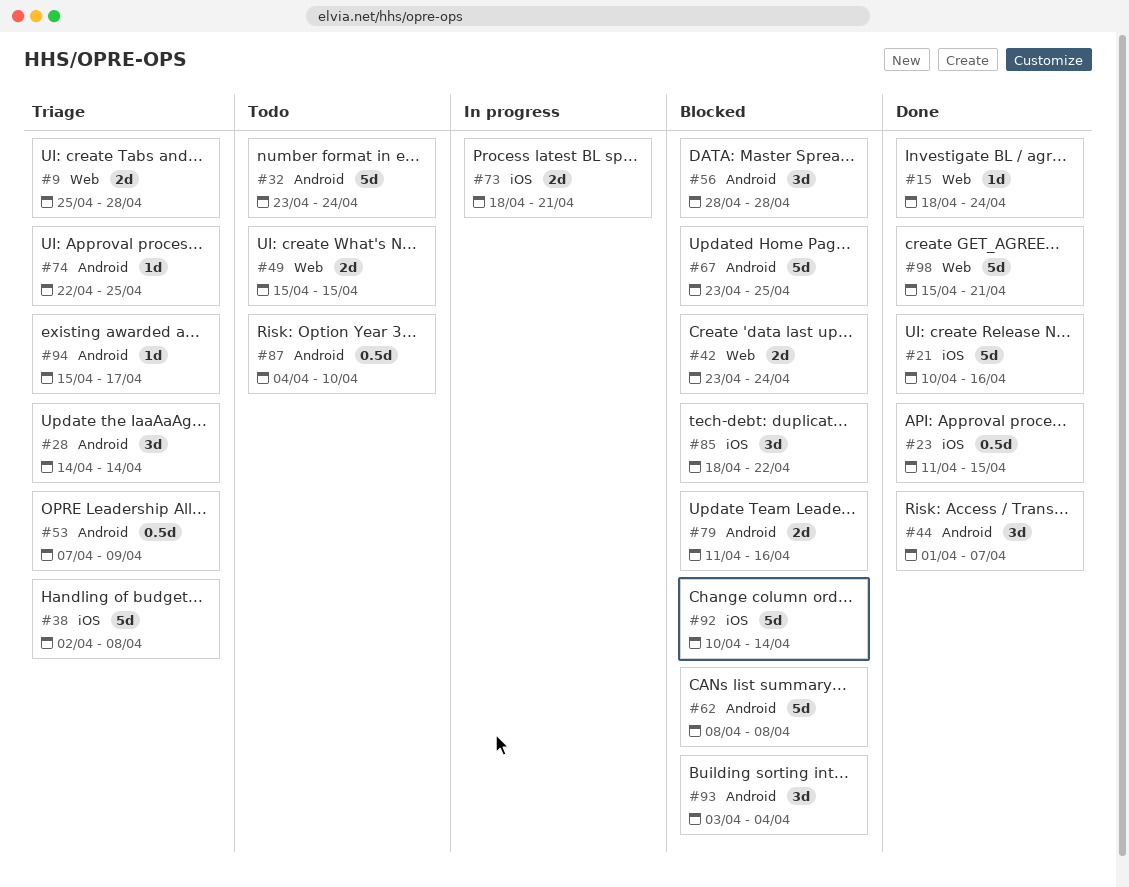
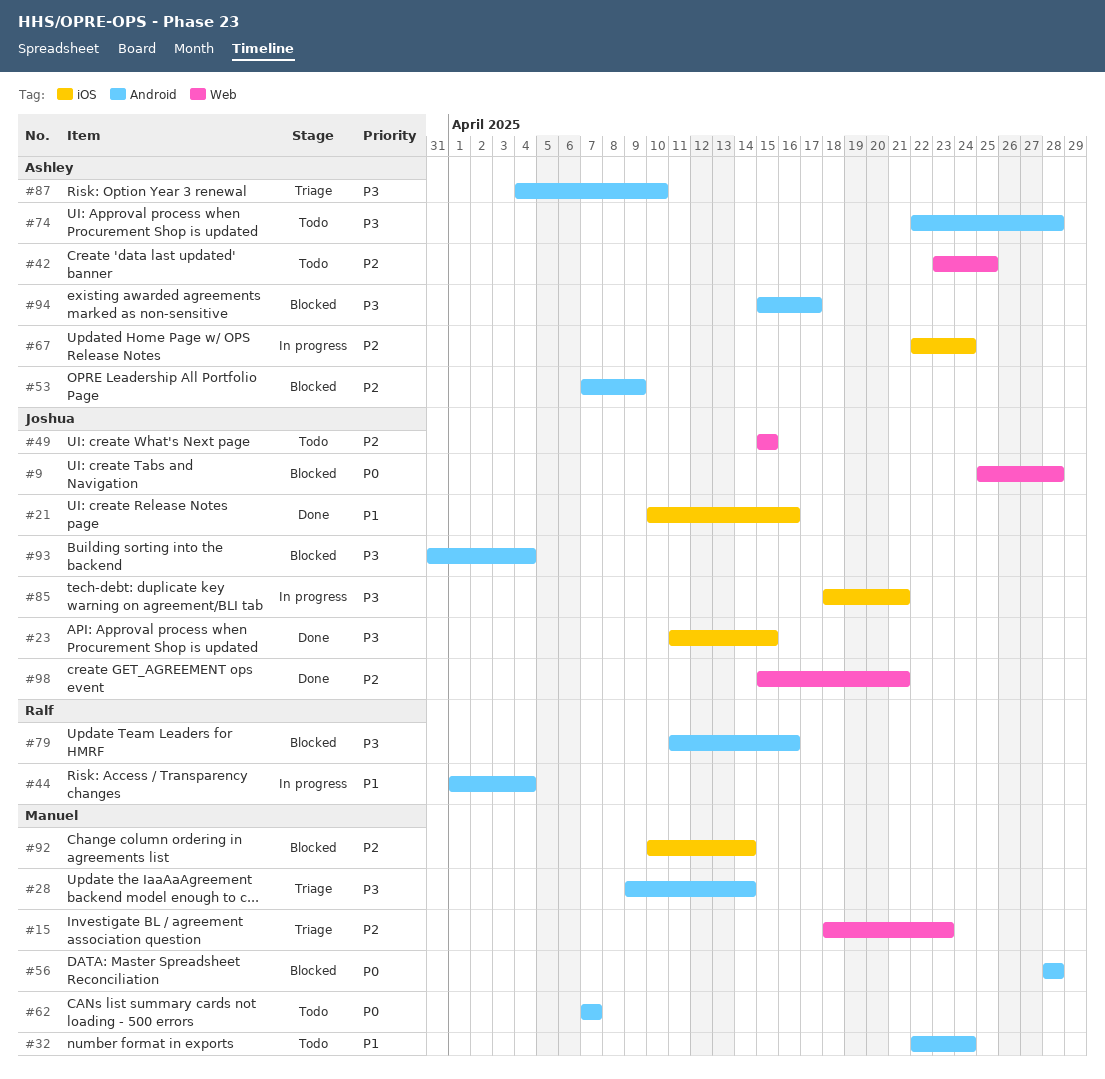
#9, status: Triage -> Blocked
#15, status: Done -> Triage
#15, due: Apr 24 -> Apr 23
#28, start: Apr 14 -> Apr 9
#32, start: Apr 23 -> Apr 22
#38: present -> none
#42, status: Blocked -> Todo
#42, due: Apr 24 -> Apr 25
#44, status: Done -> In progress
#44, due: Apr 7 -> Apr 4
#53, status: Triage -> Blocked
#62, status: Blocked -> Todo
#62, start: Apr 8 -> Apr 7
#62, due: Apr 8 -> Apr 7
#67, status: Blocked -> In progress
#67, label: Android -> iOS
#67, start: Apr 23 -> Apr 22
#67, due: Apr 25 -> Apr 24
#73: present -> none
#74, status: Triage -> Todo
#74, due: Apr 25 -> Apr 28
#85, status: Blocked -> In progress
#85, due: Apr 22 -> Apr 21
#87, status: Todo -> Triage
#93, start: Apr 3 -> Mar 31
#94, status: Triage -> Blocked

